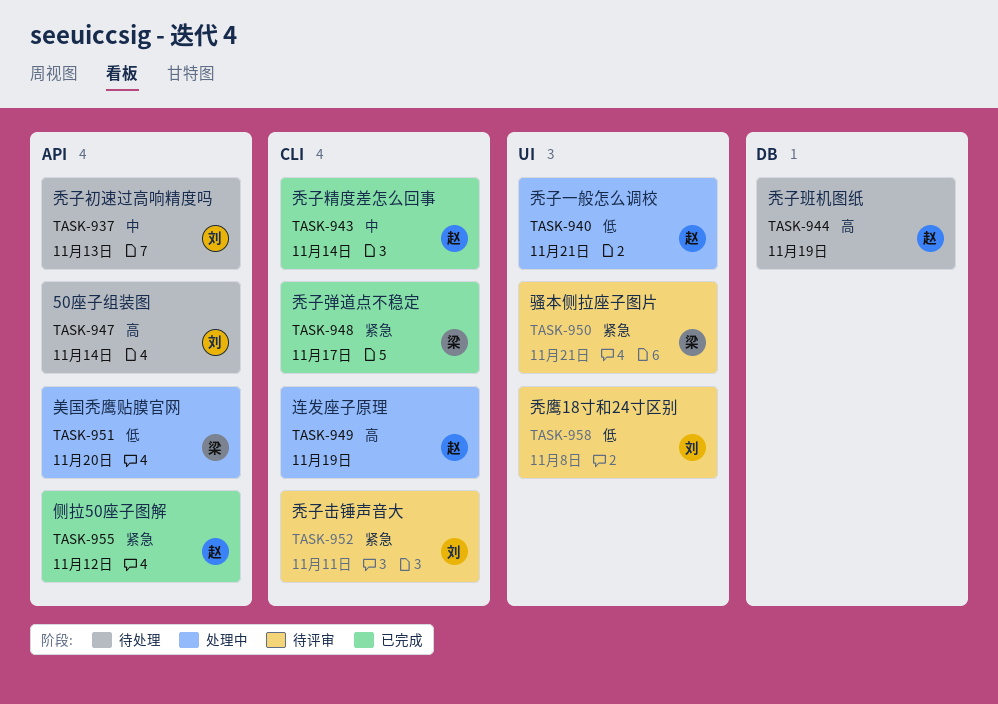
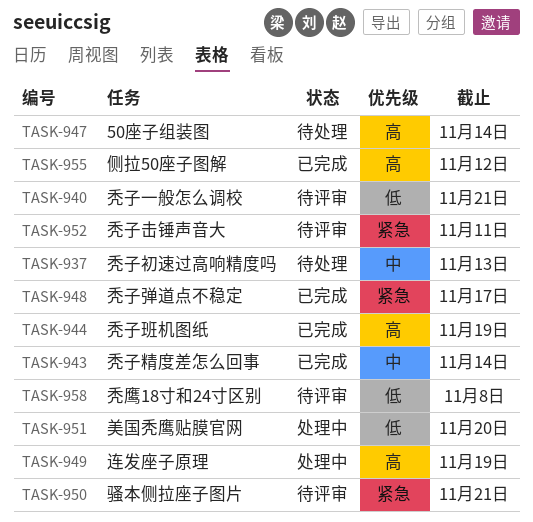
TASK-940, status: 处理中 -> 待评审
TASK-944, status: 待处理 -> 已完成
TASK-955, priority: 紧急 -> 高

